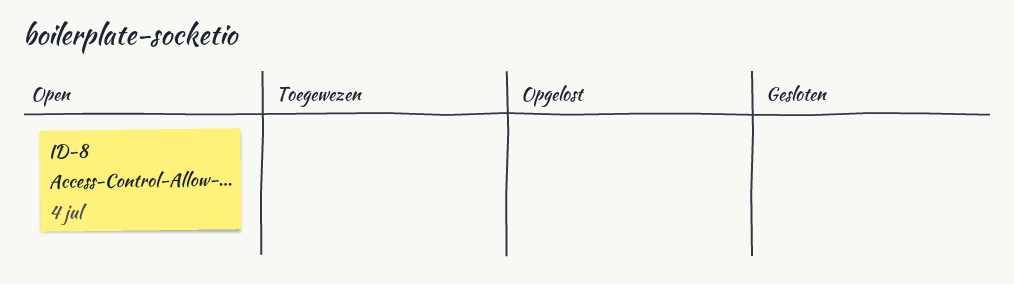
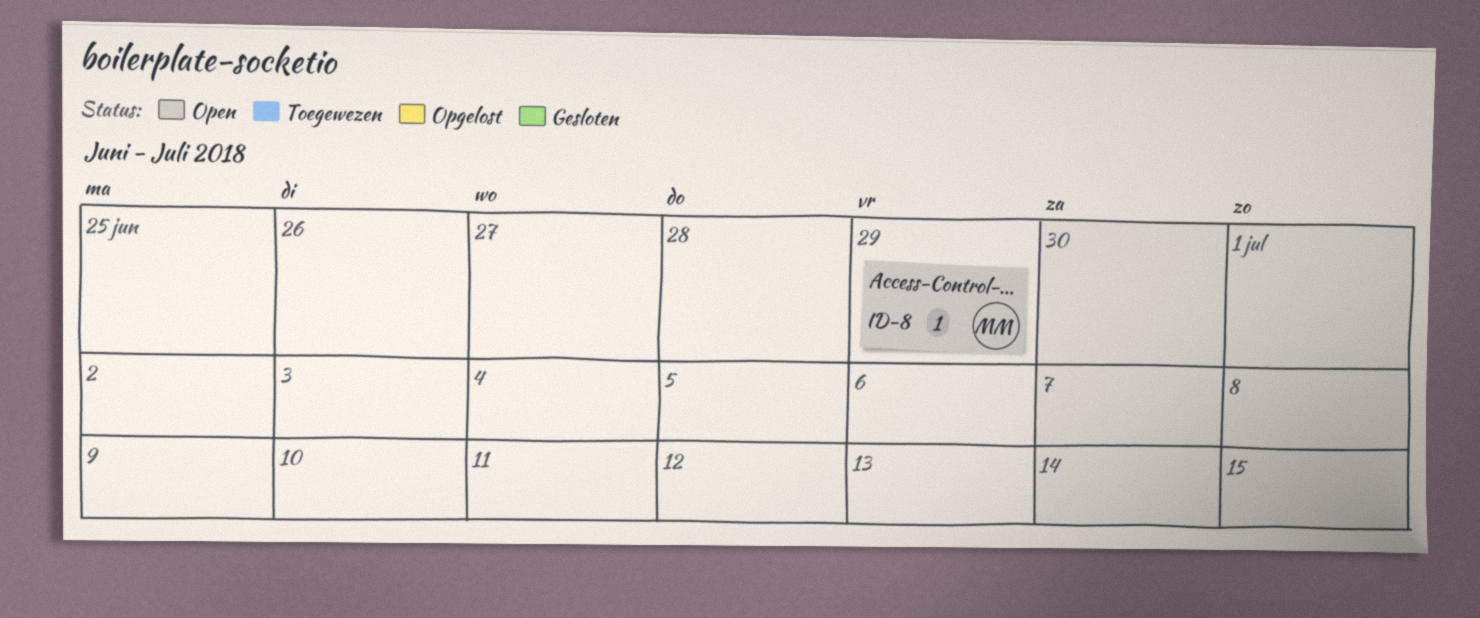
ID-8, due: Jul 4 -> Jun 29

